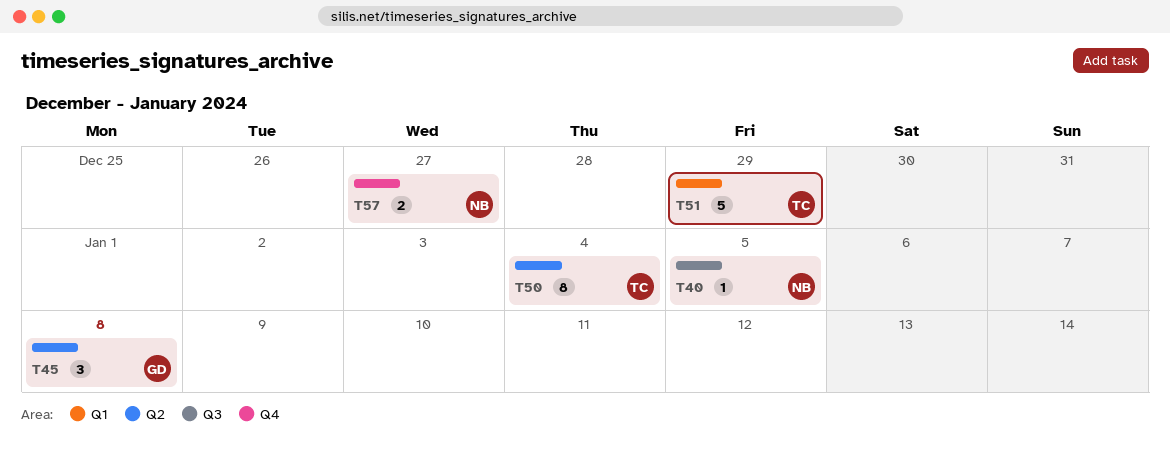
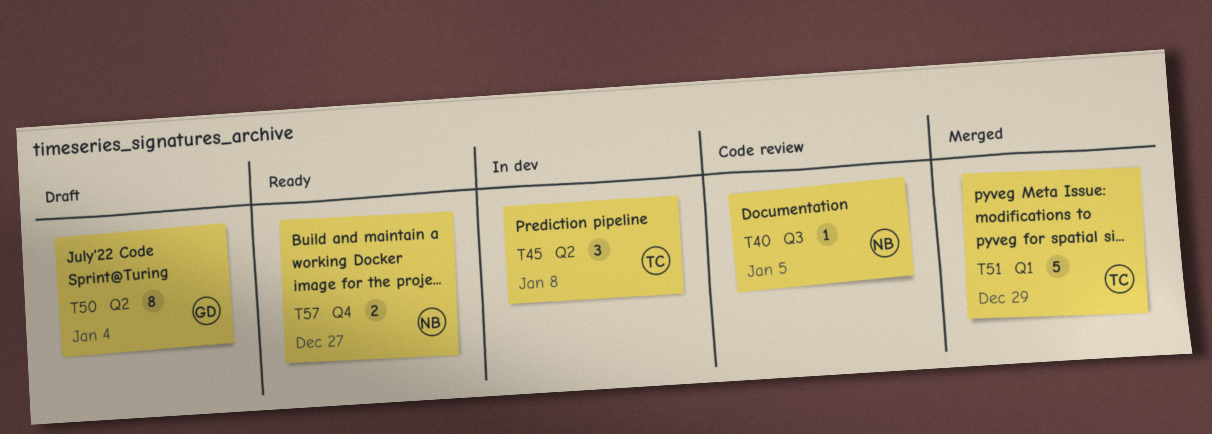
T45, owner: GD -> TC
T50, owner: TC -> GD

